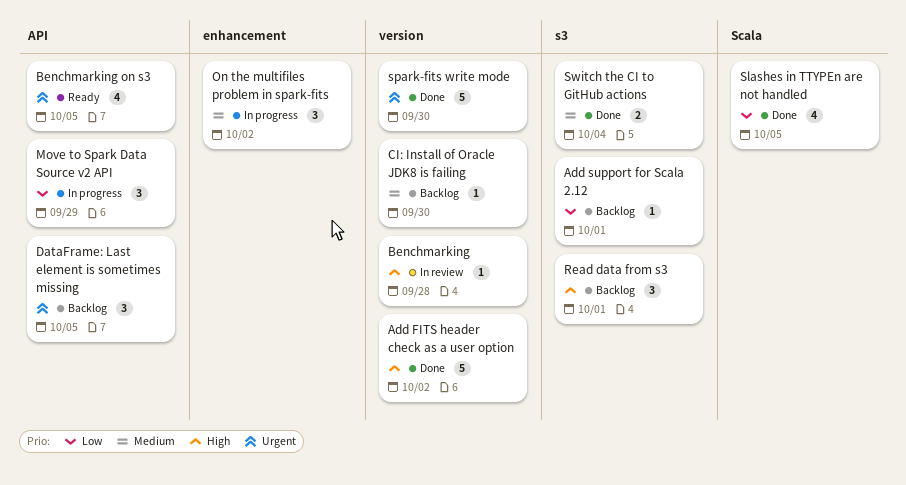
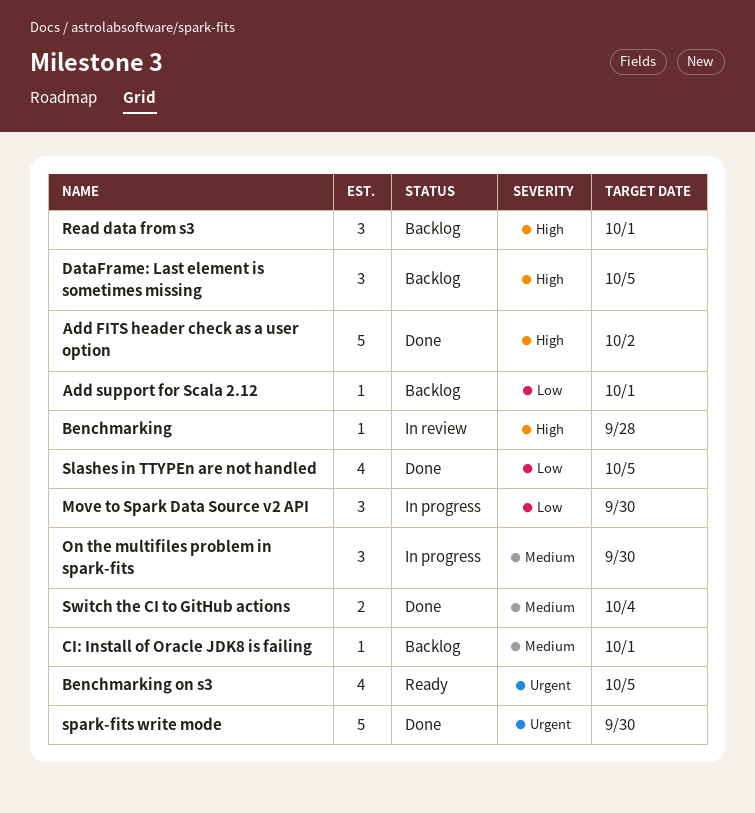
CI: Install of Oracle JDK8 is failing, due: Sep 30 -> Oct 1
DataFrame: Last element is sometimes missing, priority: Urgent -> High
Move to Spark Data Source v2 API, due: Sep 29 -> Sep 30
On the multifiles problem in spark-fits, due: Oct 2 -> Sep 30

